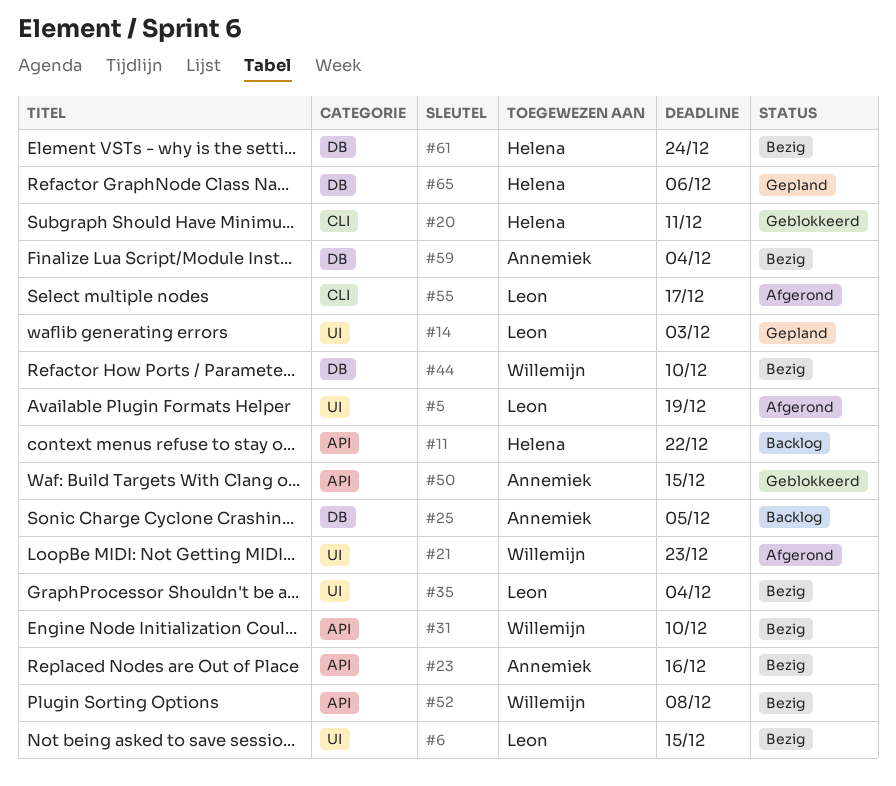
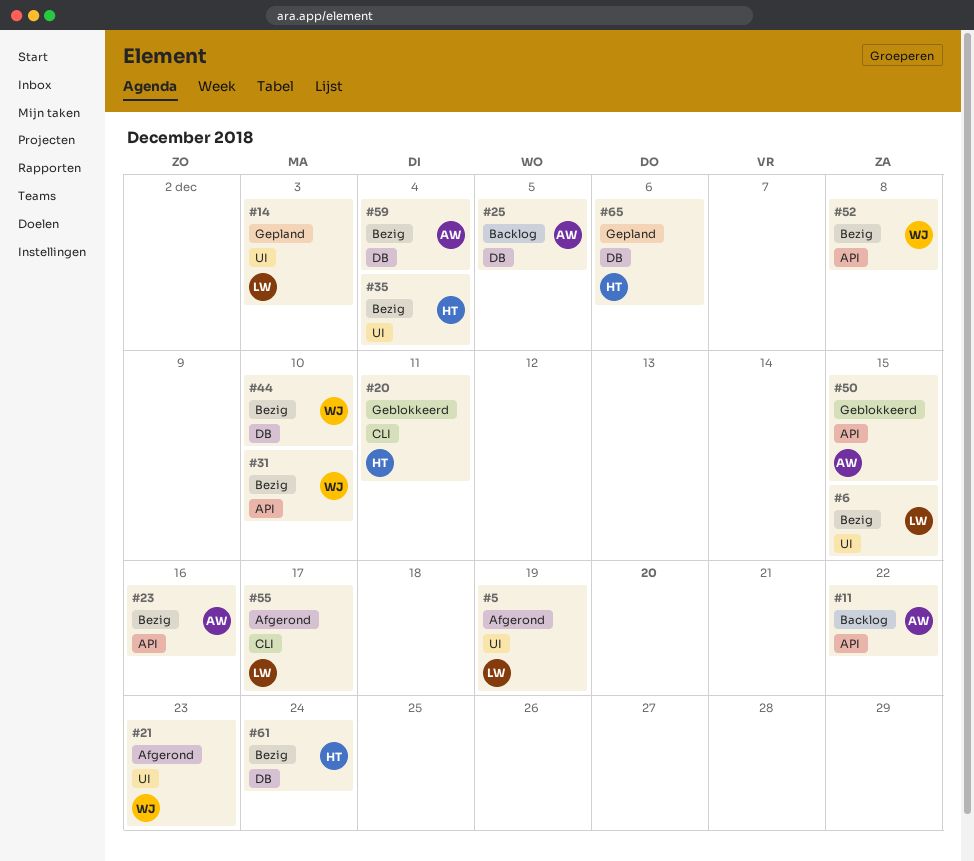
#11, owner: Helena -> Annemiek
#35, owner: Leon -> Helena

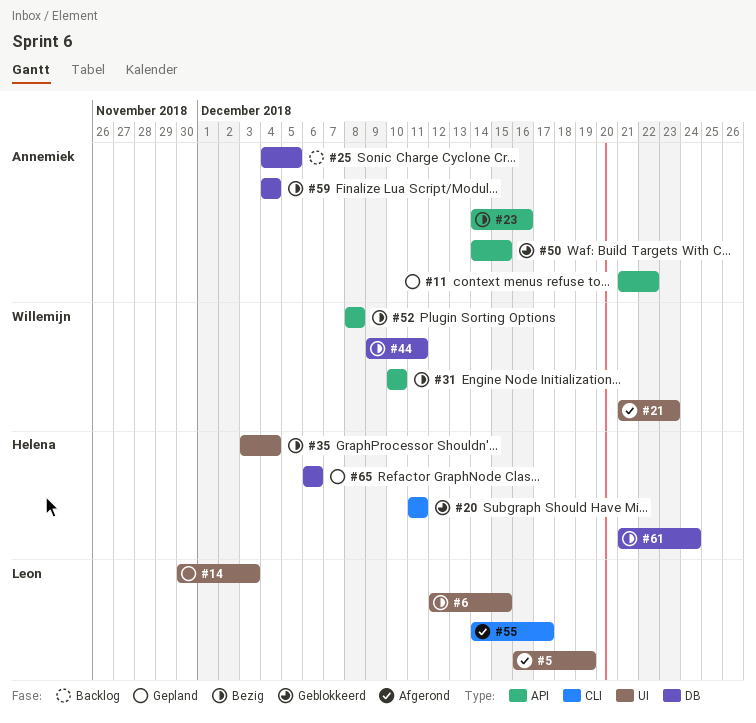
#11, status: Backlog -> Gepland
#44, due: Dec 10 -> Dec 11

